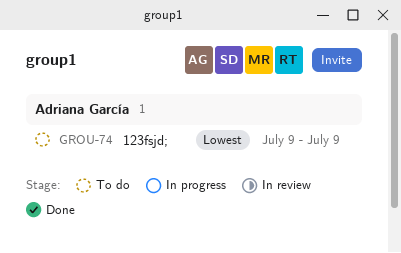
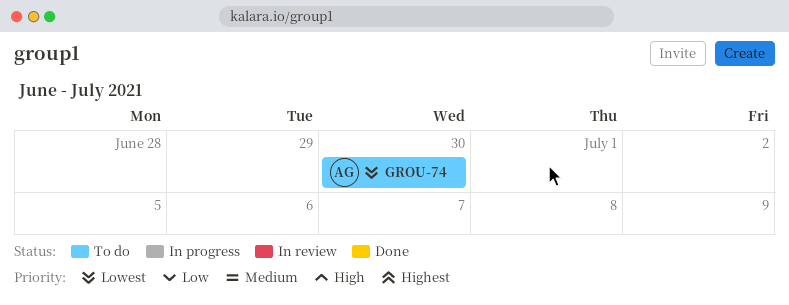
GROU-74, start: Jul 9 -> Jun 30
GROU-74, due: Jul 9 -> Jun 30

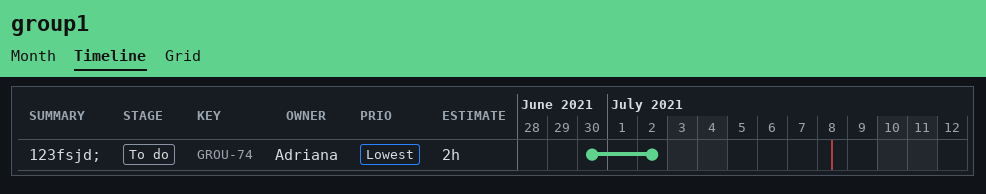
GROU-74, due: Jun 30 -> Jul 2

